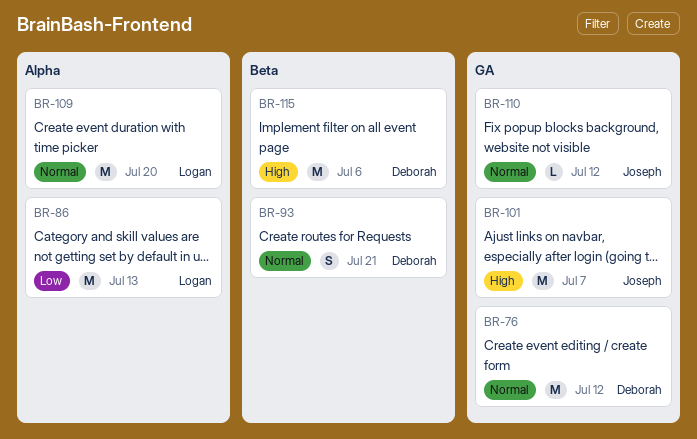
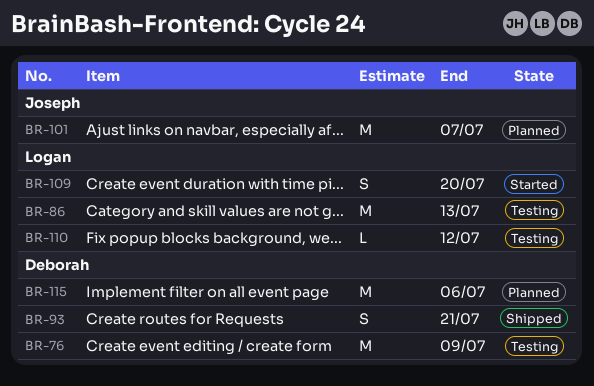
BR-76, due: Jul 12 -> Jul 9
BR-109, estimate: M -> S
BR-110, owner: Joseph -> Logan

